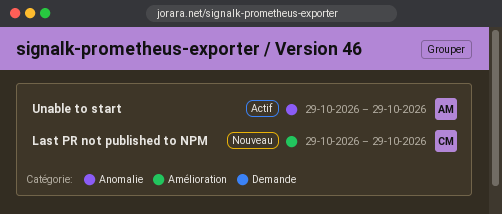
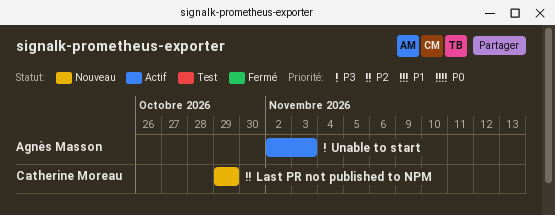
Unable to start, start: Oct 29 -> Nov 2
Unable to start, due: Oct 29 -> Nov 3

